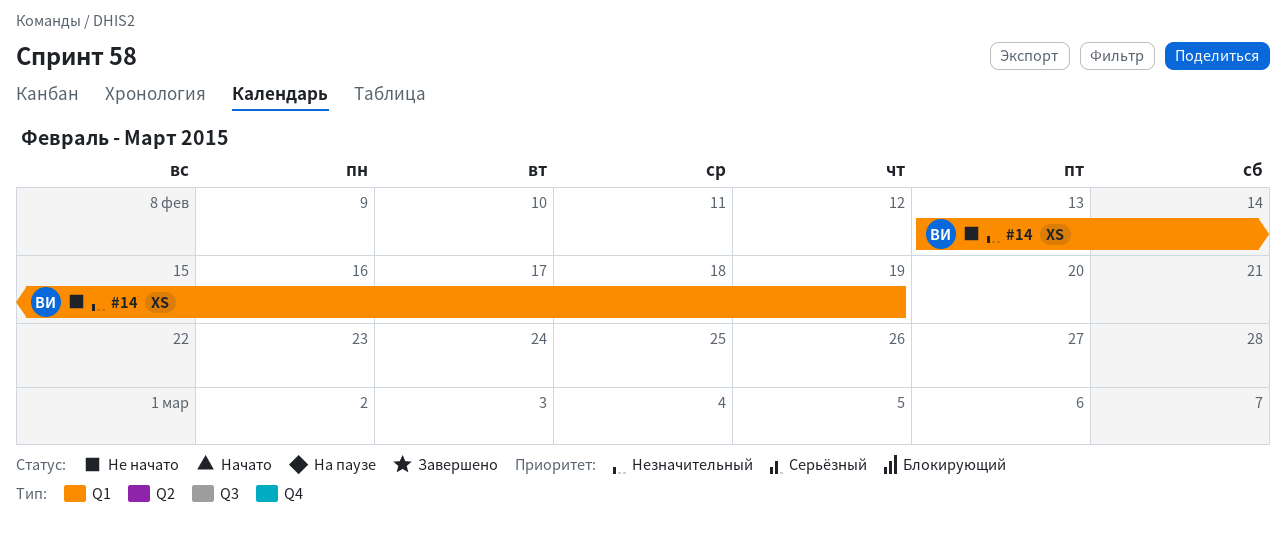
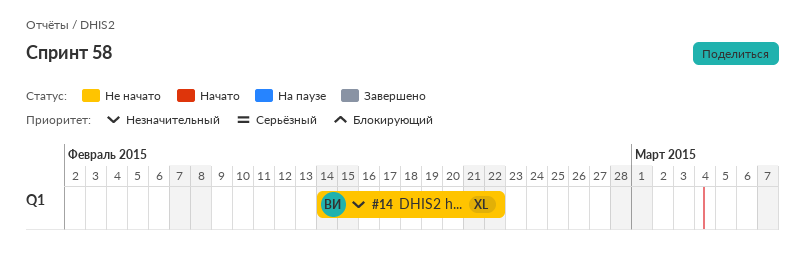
#14, estimate: XS -> XL
#14, start: Feb 13 -> Feb 14
#14, due: Feb 19 -> Feb 22

